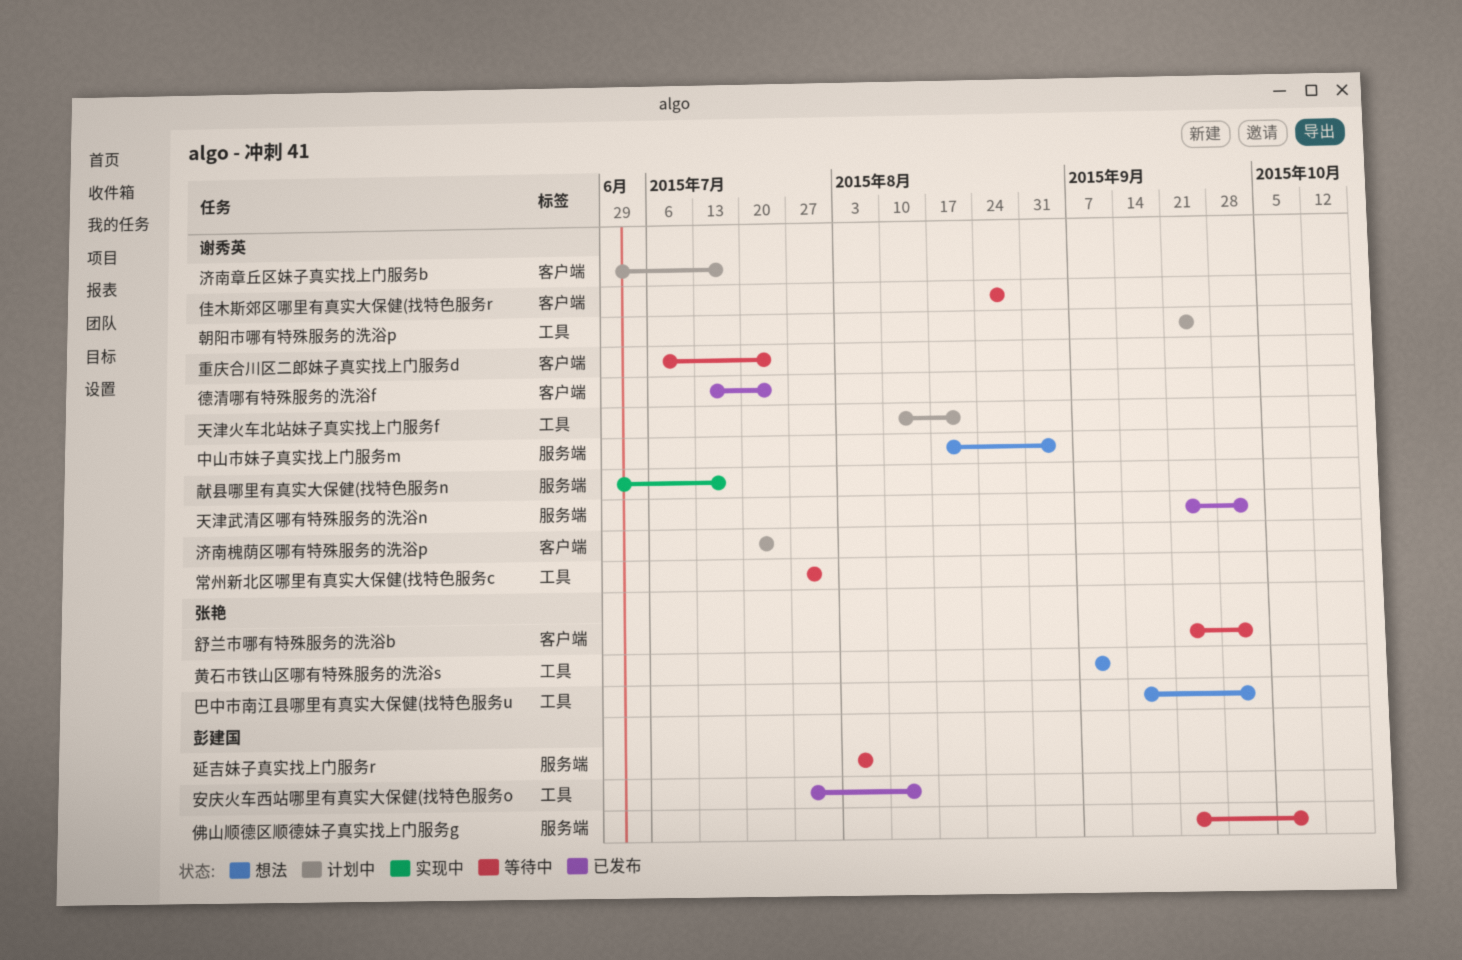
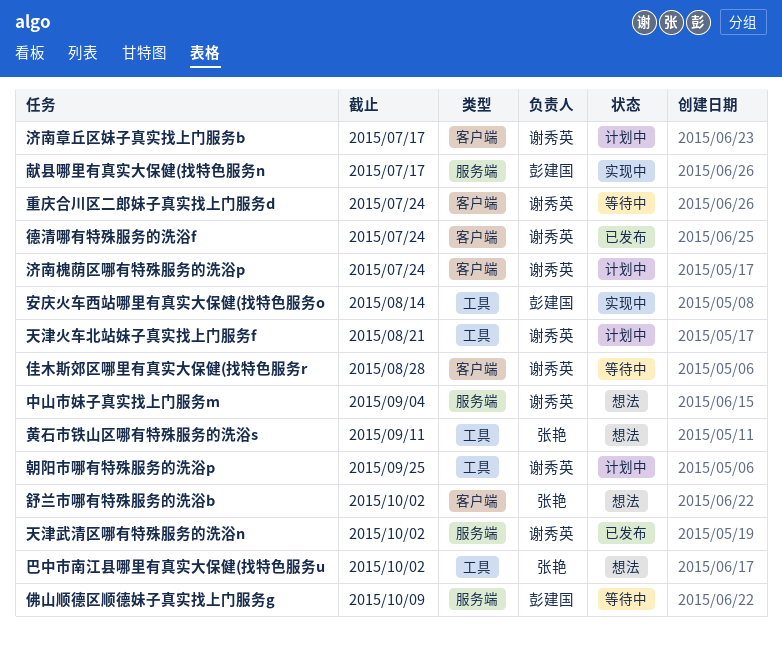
安庆火车西站哪里有真实大保健(找特色服务o, status: 已发布 -> 实现中
常州新北区哪里有真实大保健(找特色服务c: present -> none
延吉妹子真实找上门服务r: present -> none
献县哪里有真实大保健(找特色服务n, owner: 谢秀英 -> 彭建国
舒兰市哪有特殊服务的洗浴b, status: 等待中 -> 想法

